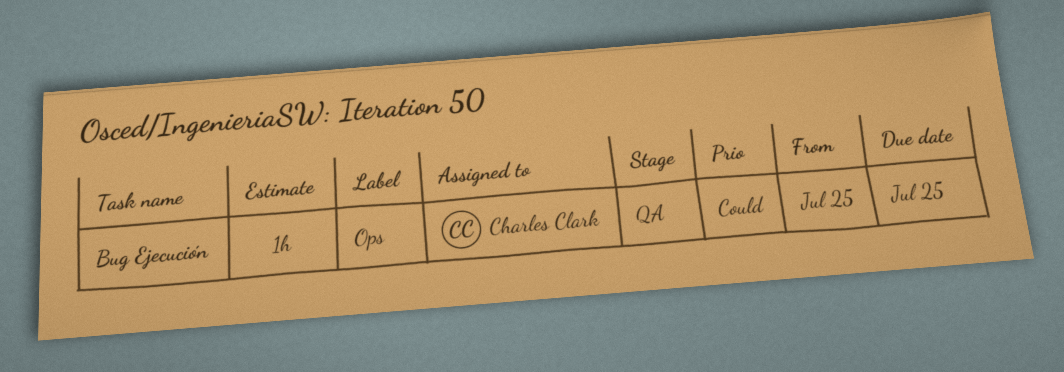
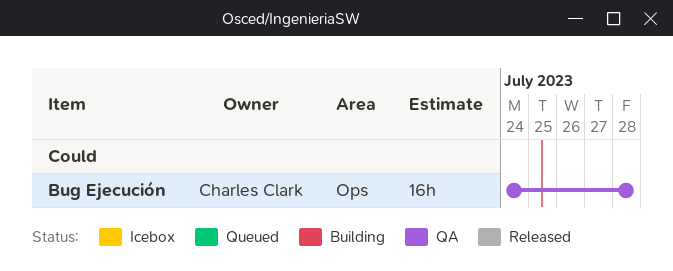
Bug Ejecución, estimate: 1h -> 16h
Bug Ejecución, start: Jul 25 -> Jul 24
Bug Ejecución, due: Jul 25 -> Jul 28

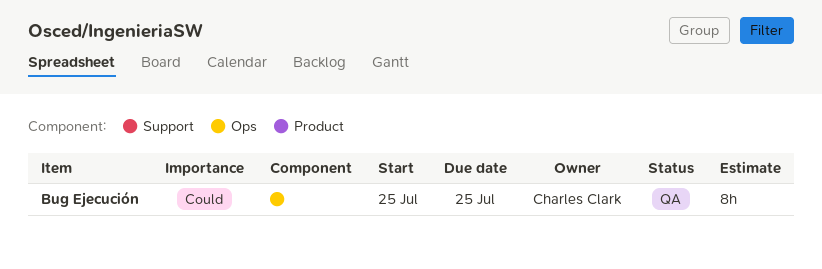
Bug Ejecución, estimate: 16h -> 8h
Bug Ejecución, start: Jul 24 -> Jul 25
Bug Ejecución, due: Jul 28 -> Jul 25

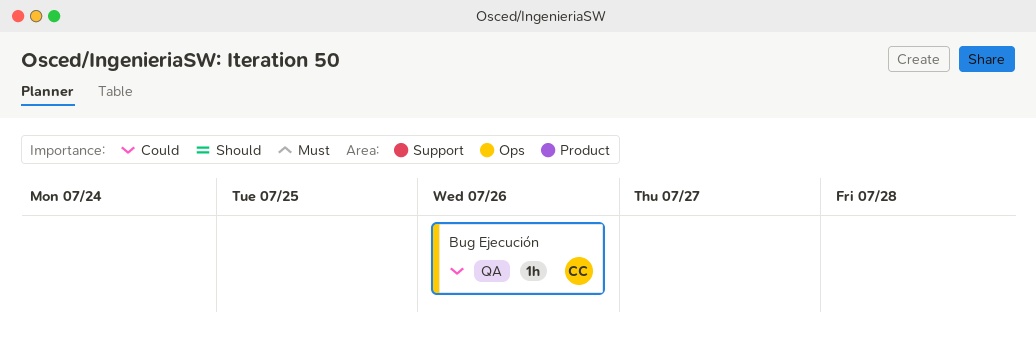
Bug Ejecución, estimate: 8h -> 1h
Bug Ejecución, due: Jul 25 -> Jul 26

